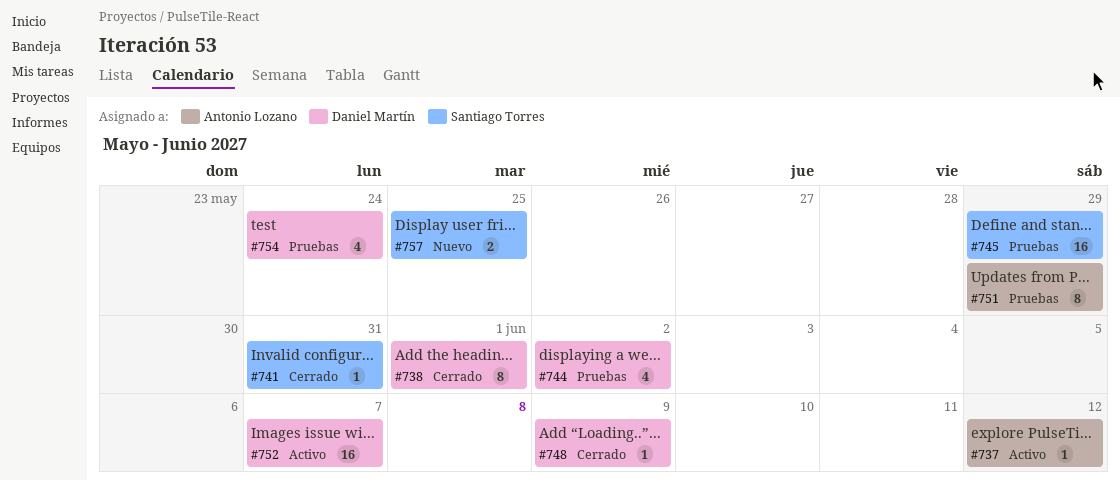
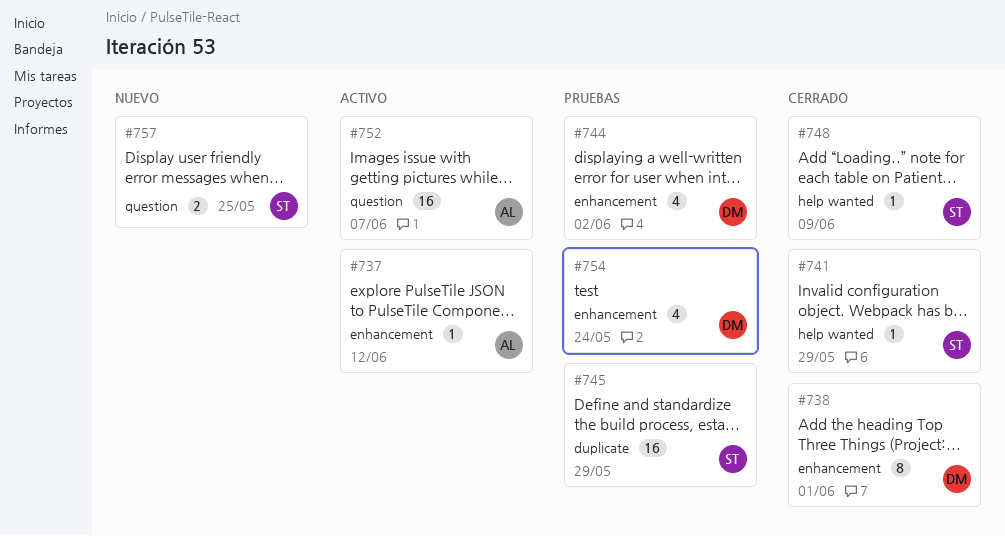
#741, due: May 31 -> May 29
#748, owner: Daniel Martín -> Santiago Torres
#751: present -> none
#752, owner: Daniel Martín -> Antonio Lozano

